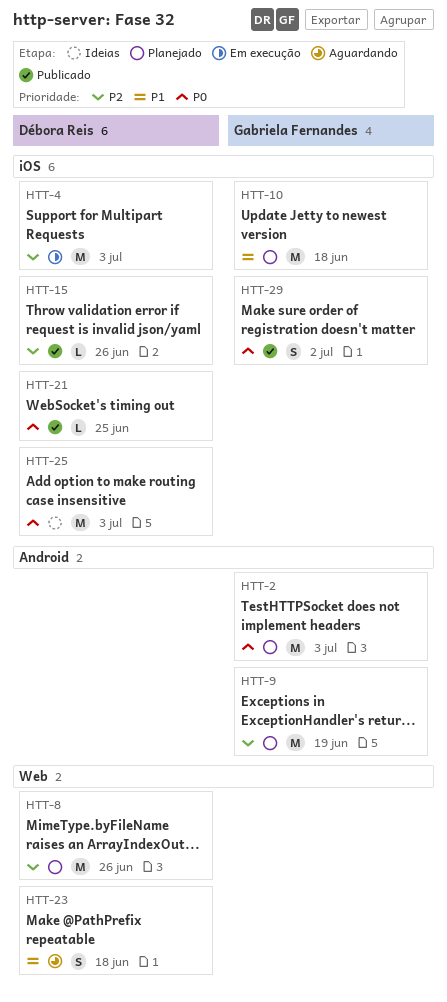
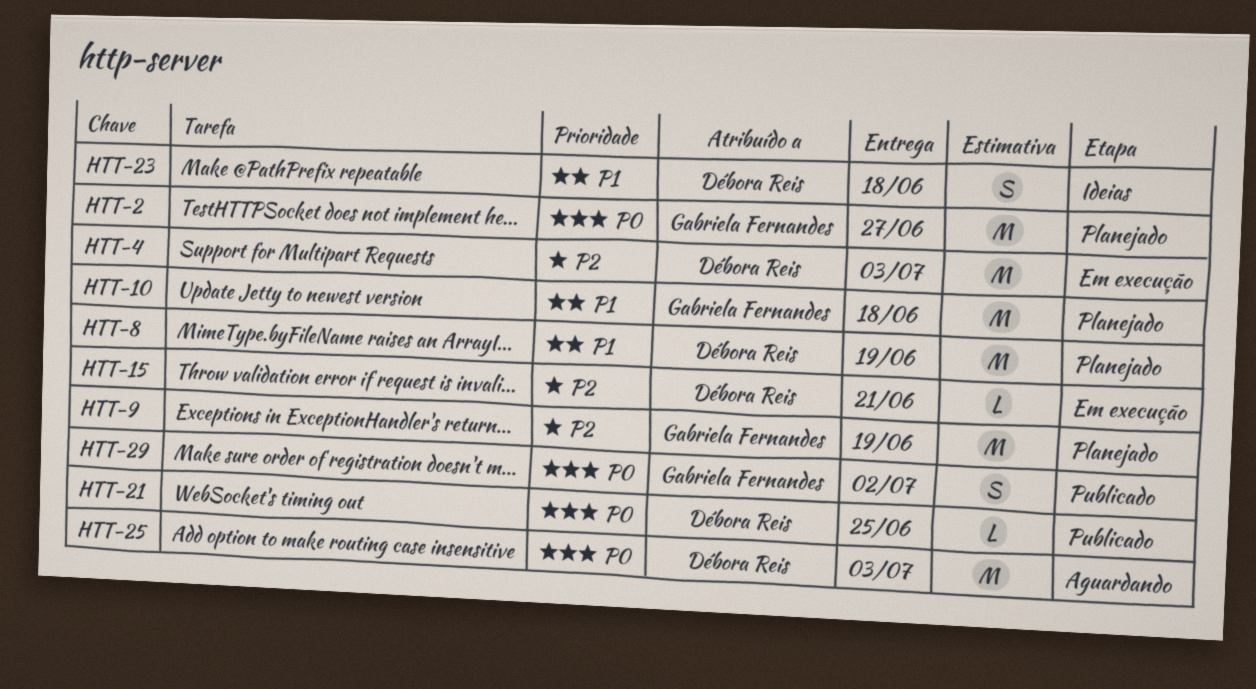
HTT-2, due: Jul 3 -> Jun 27
HTT-8, priority: P2 -> P1
HTT-8, due: Jun 26 -> Jun 19
HTT-15, status: Publicado -> Em execução
HTT-15, due: Jun 26 -> Jun 21
HTT-23, status: Aguardando -> Ideias
HTT-25, status: Ideias -> Aguardando

